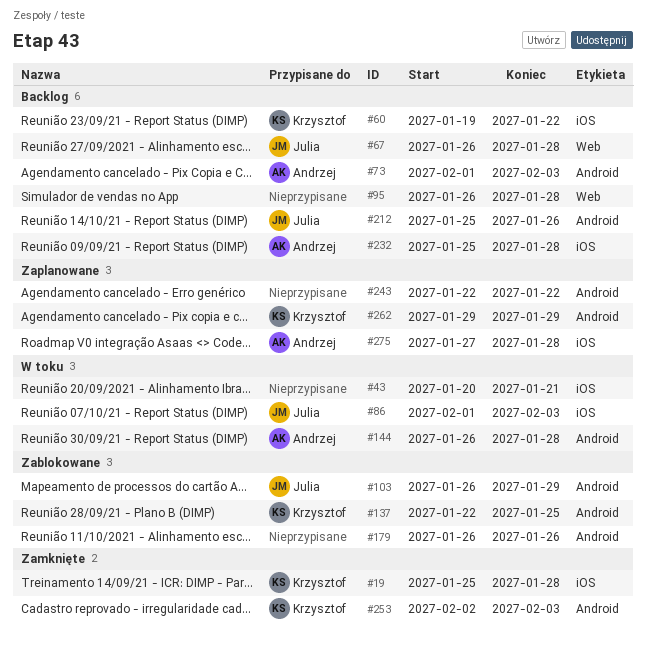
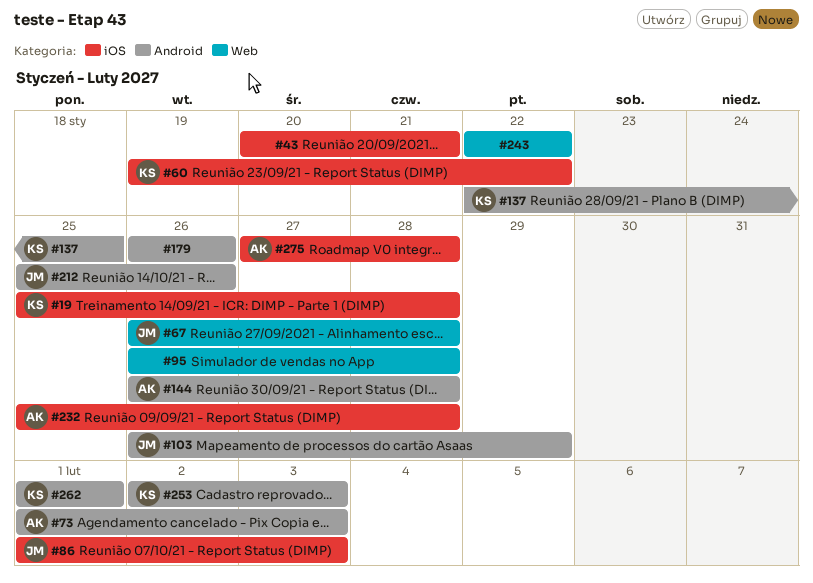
#243, label: Android -> Web
#262, start: Jan 29 -> Feb 1
#262, due: Jan 29 -> Feb 1

